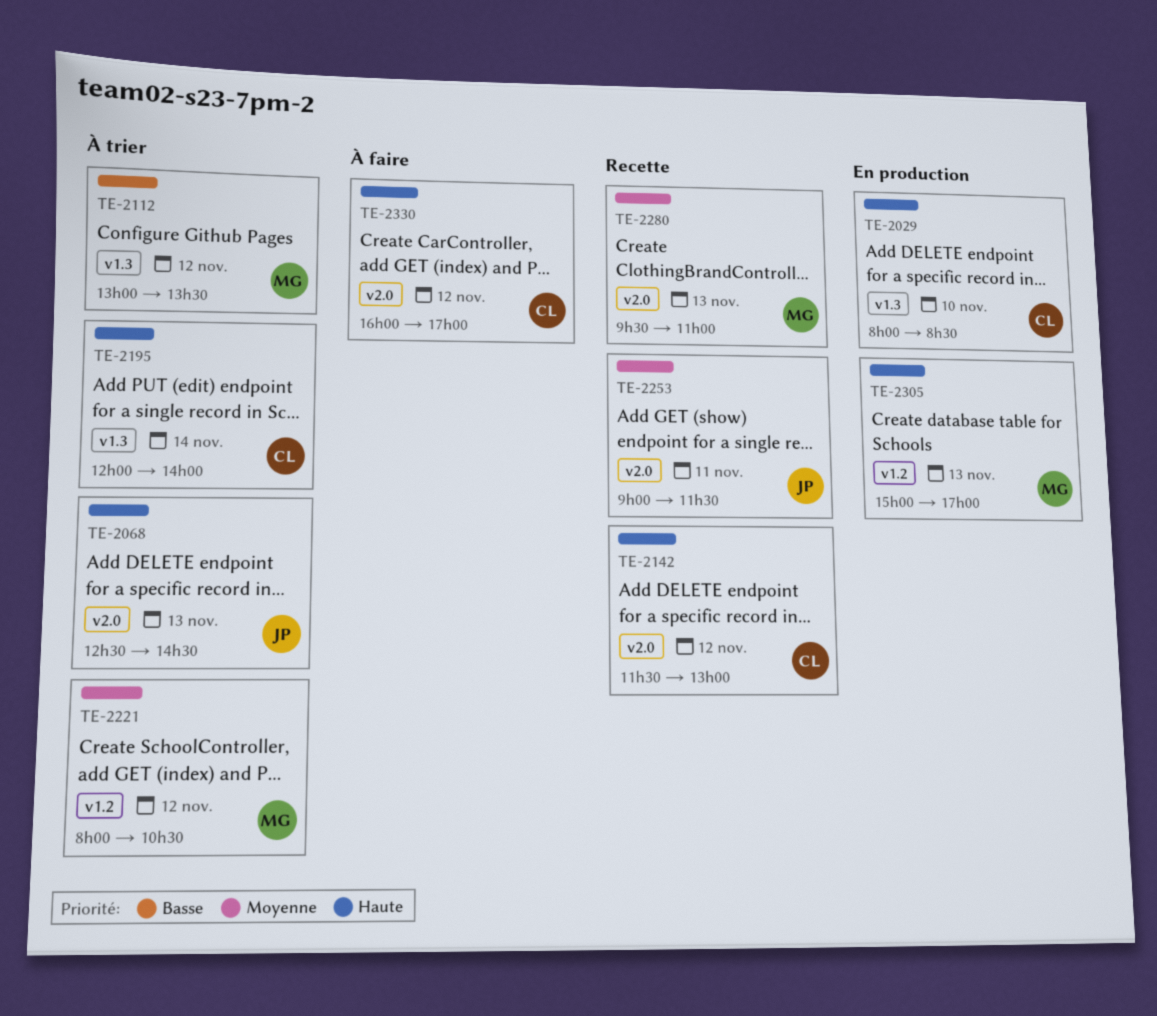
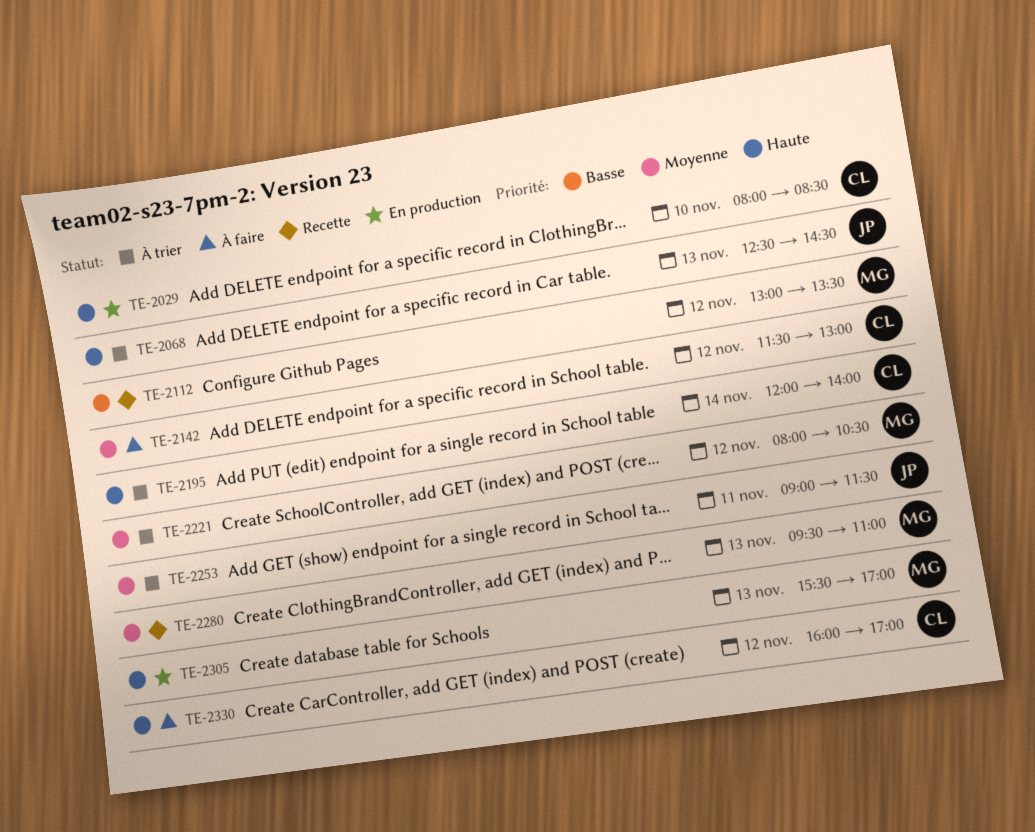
TE-2112, status: À trier -> Recette
TE-2142, status: Recette -> À faire
TE-2142, priority: Haute -> Moyenne
TE-2253, status: Recette -> À trier
TE-2305, begins: 15:00 -> 15:30

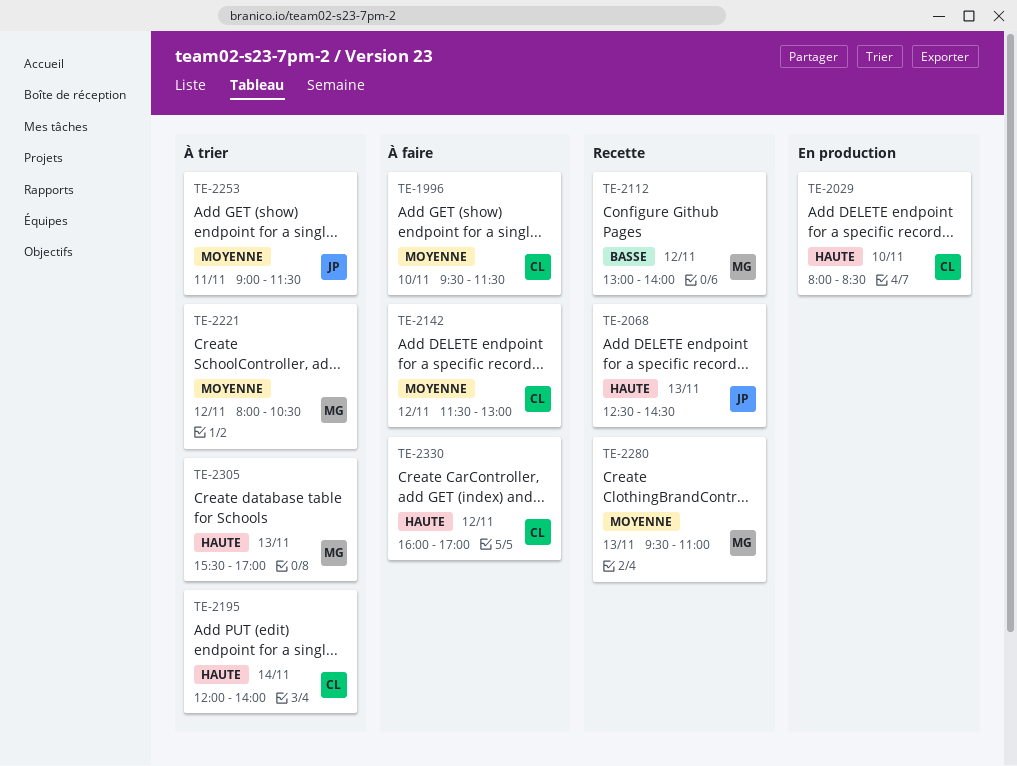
TE-1996: none -> present
TE-2068, status: À trier -> Recette
TE-2112, ends: 13:30 -> 14:00
TE-2305, status: En production -> À trier

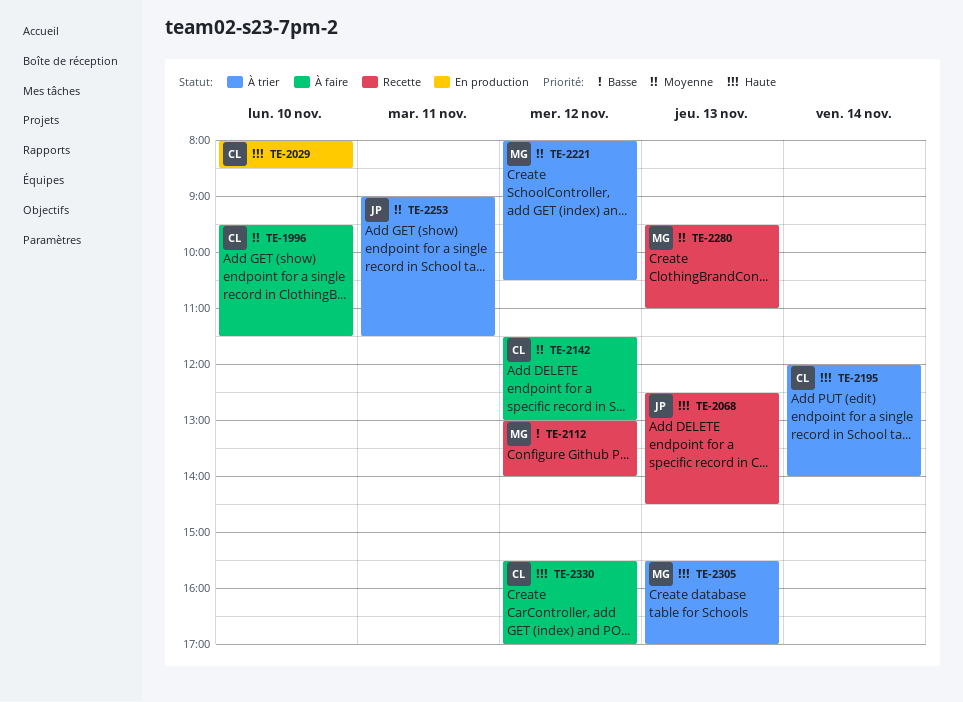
TE-2330, begins: 16:00 -> 15:30

